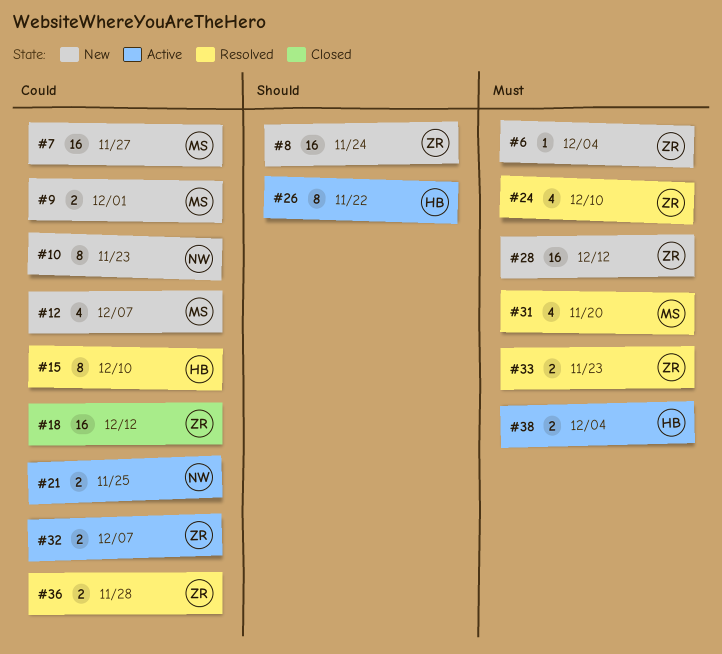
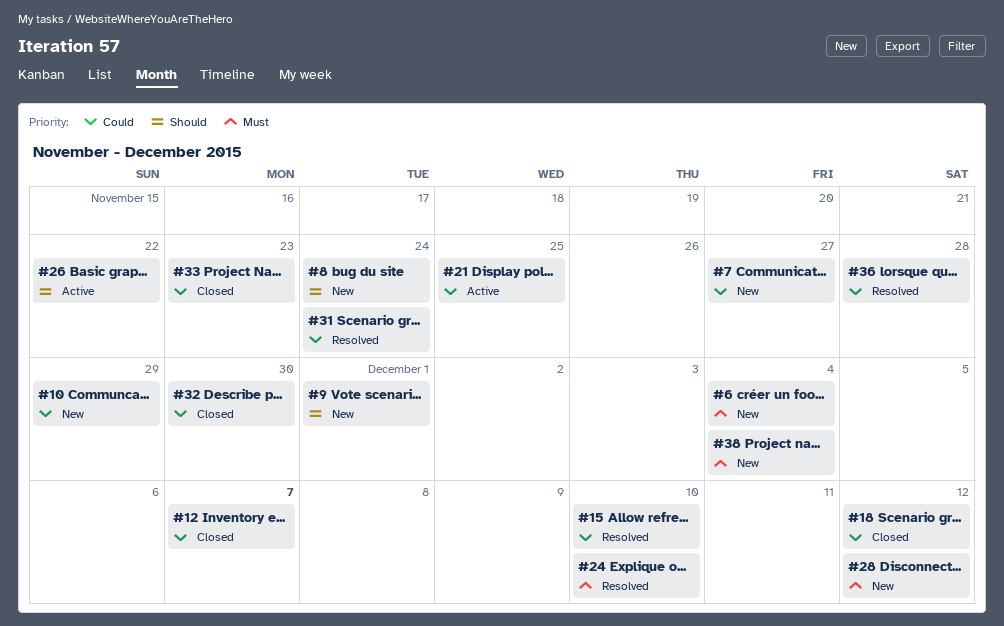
#9, priority: Could -> Should
#10, due: Nov 23 -> Nov 29
#12, status: New -> Closed
#31, priority: Must -> Could
#31, due: Nov 20 -> Nov 24
#32, status: Active -> Closed
#32, due: Dec 7 -> Nov 30
#33, status: Resolved -> Closed
#33, priority: Must -> Could
#38, status: Active -> New

